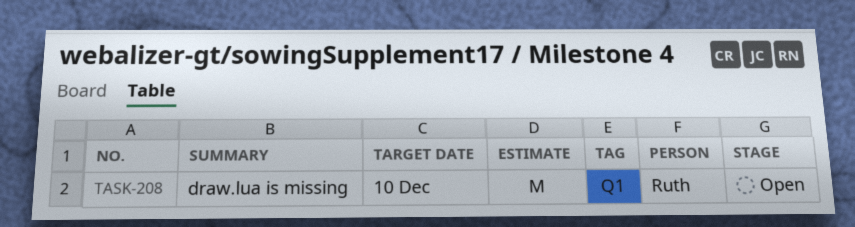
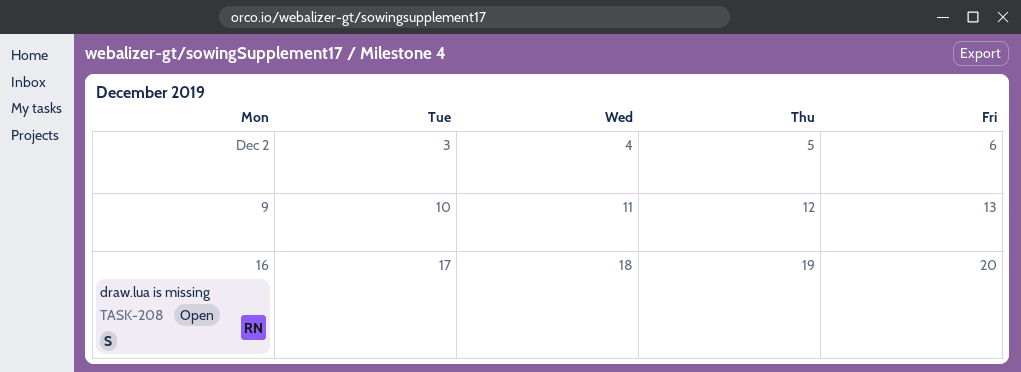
TASK-208, estimate: M -> S
TASK-208, due: Dec 10 -> Dec 16

